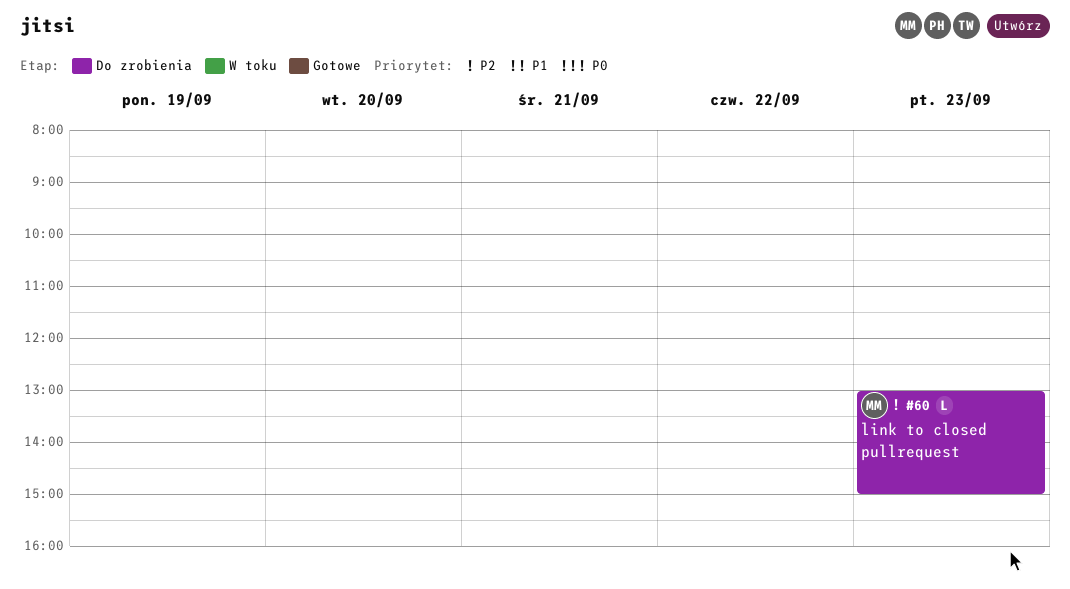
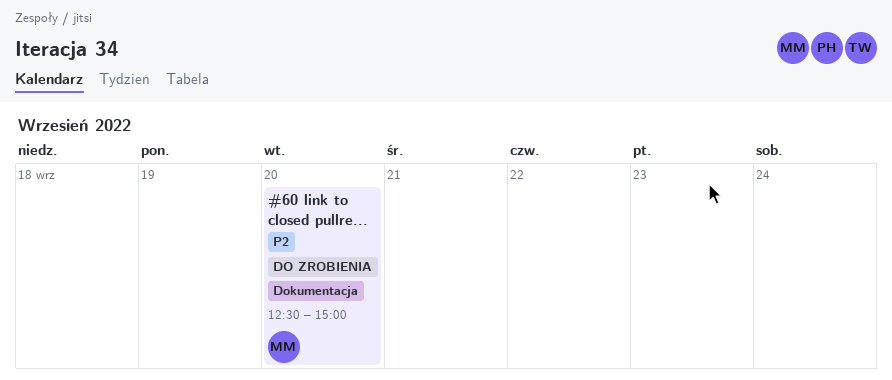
#60, day: Sep 23 -> Sep 20
#60, begins: 13:00 -> 12:30

